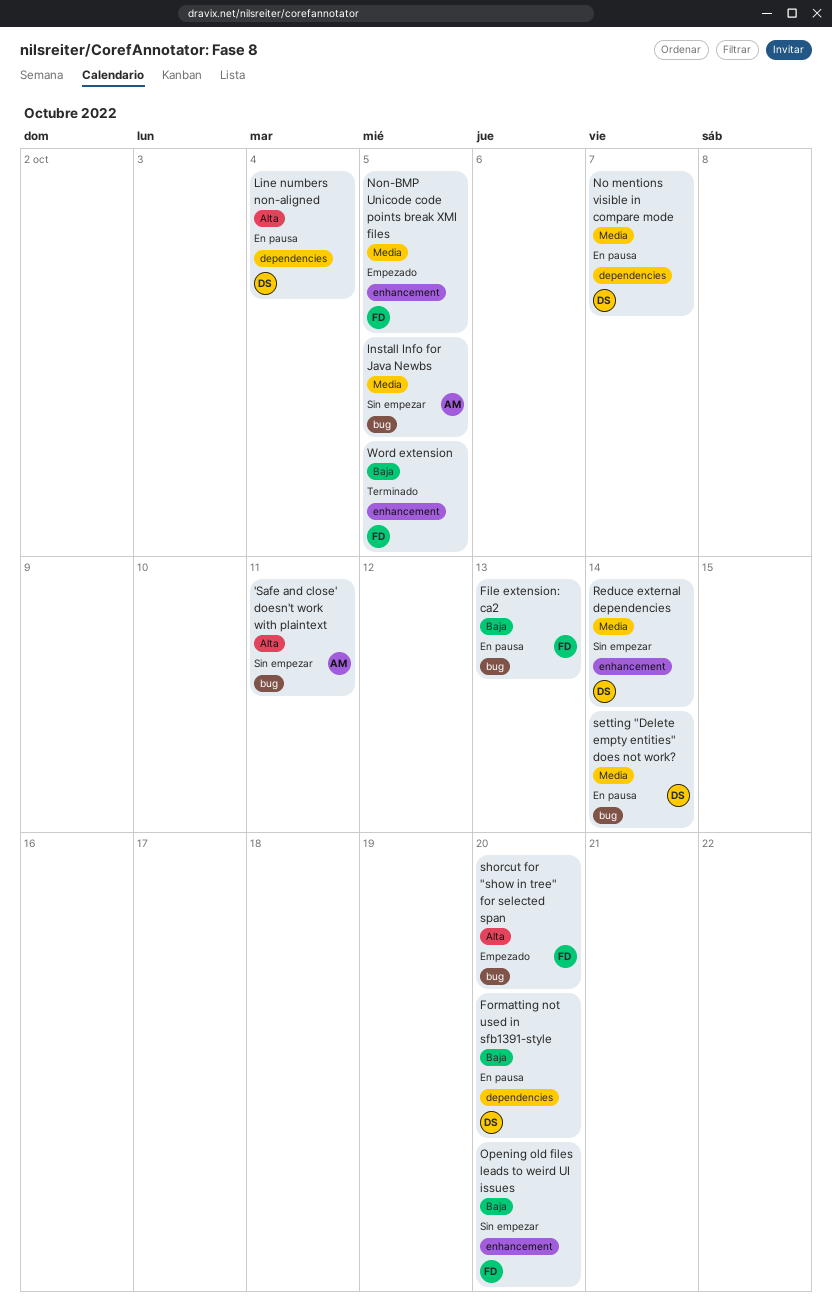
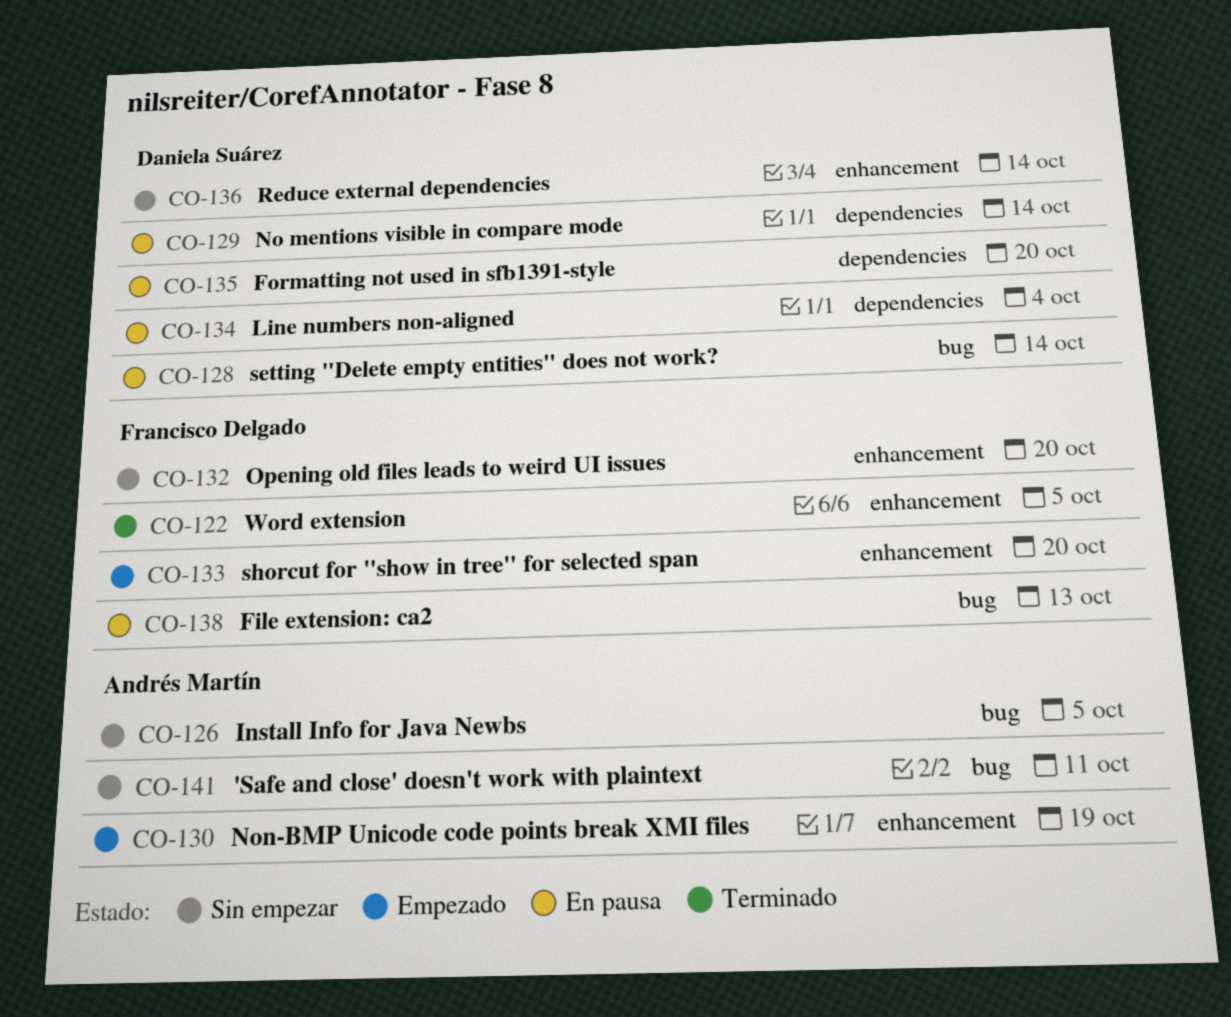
No mentions visible in compare mode, due: Oct 7 -> Oct 14
Non-BMP Unicode code points break XMI files, owner: Francisco Delgado -> Andrés Martín
Non-BMP Unicode code points break XMI files, due: Oct 5 -> Oct 19
shorcut for "show in tree" for selected span, label: bug -> enhancement

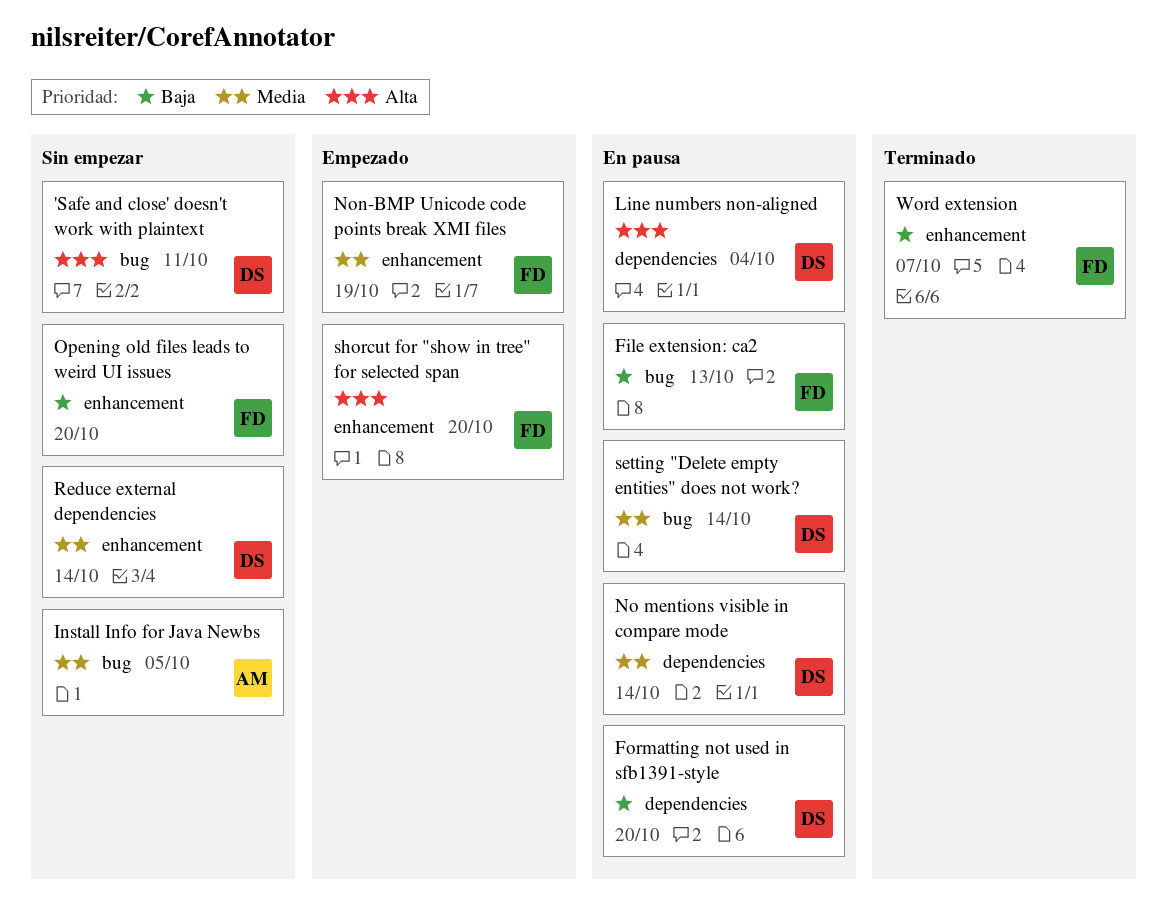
'Safe and close' doesn't work with plaintext, owner: Andrés Martín -> Daniela Suárez
Non-BMP Unicode code points break XMI files, owner: Andrés Martín -> Francisco Delgado
Word extension, due: Oct 5 -> Oct 7

